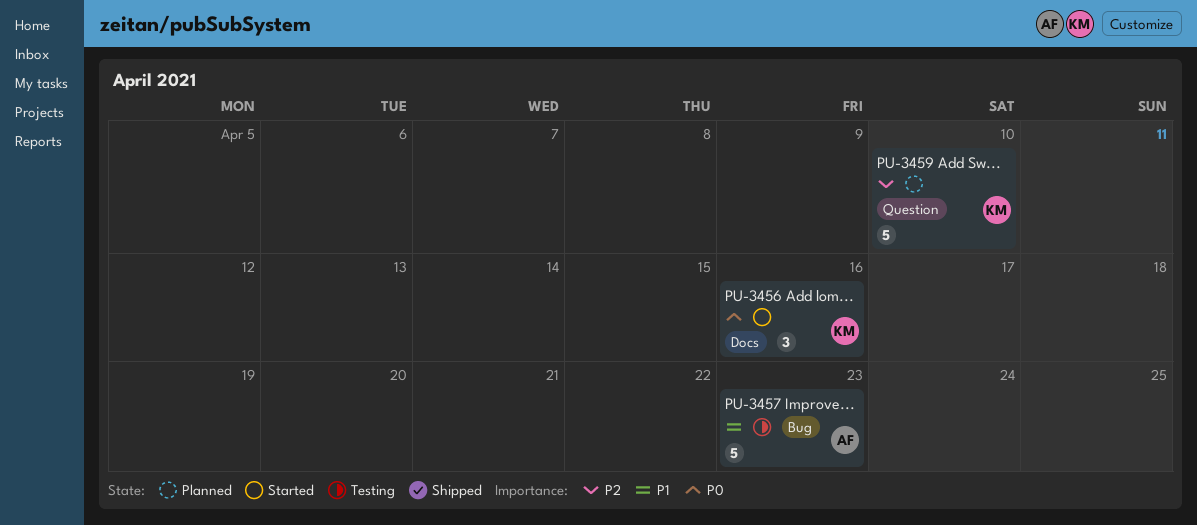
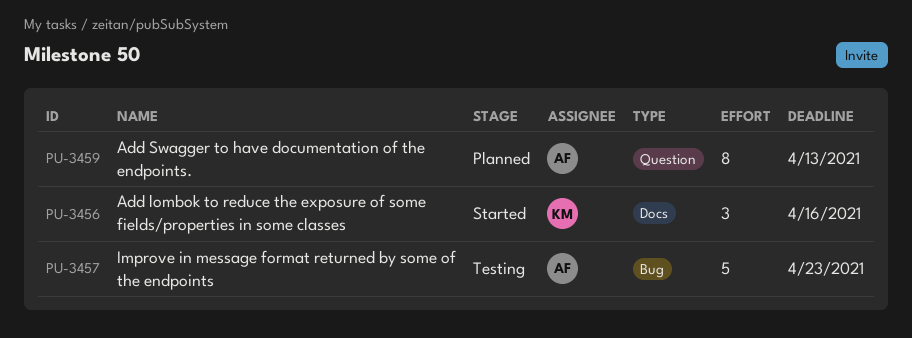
PU-3459, owner: KM -> AF
PU-3459, estimate: 5 -> 8
PU-3459, due: Apr 10 -> Apr 13

